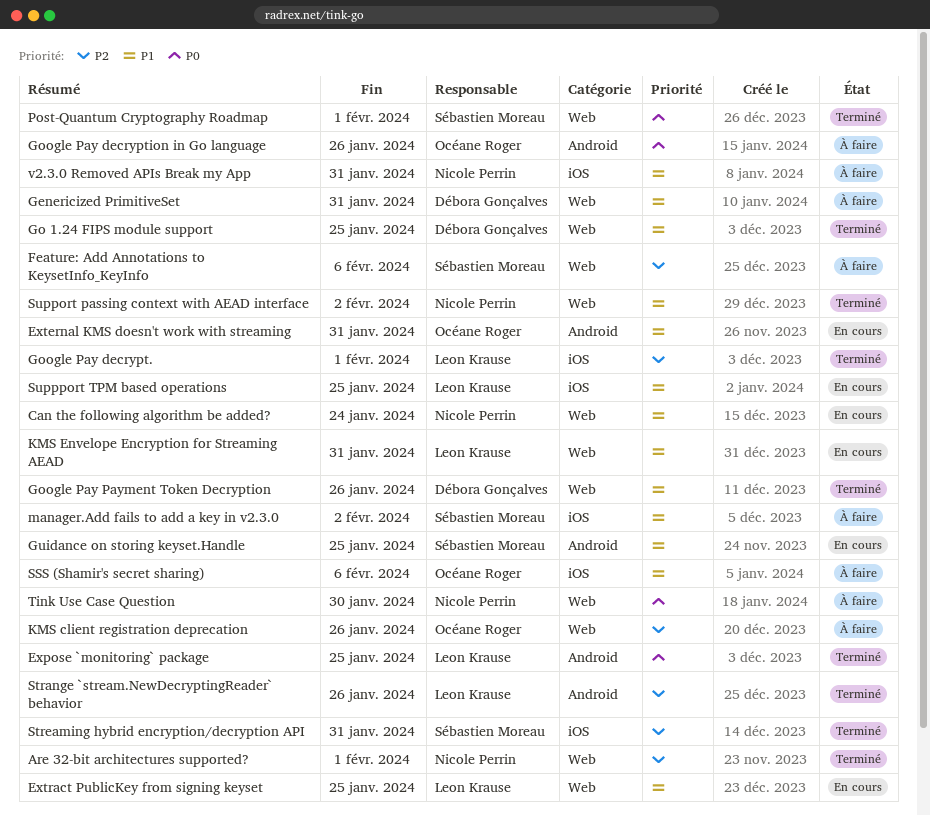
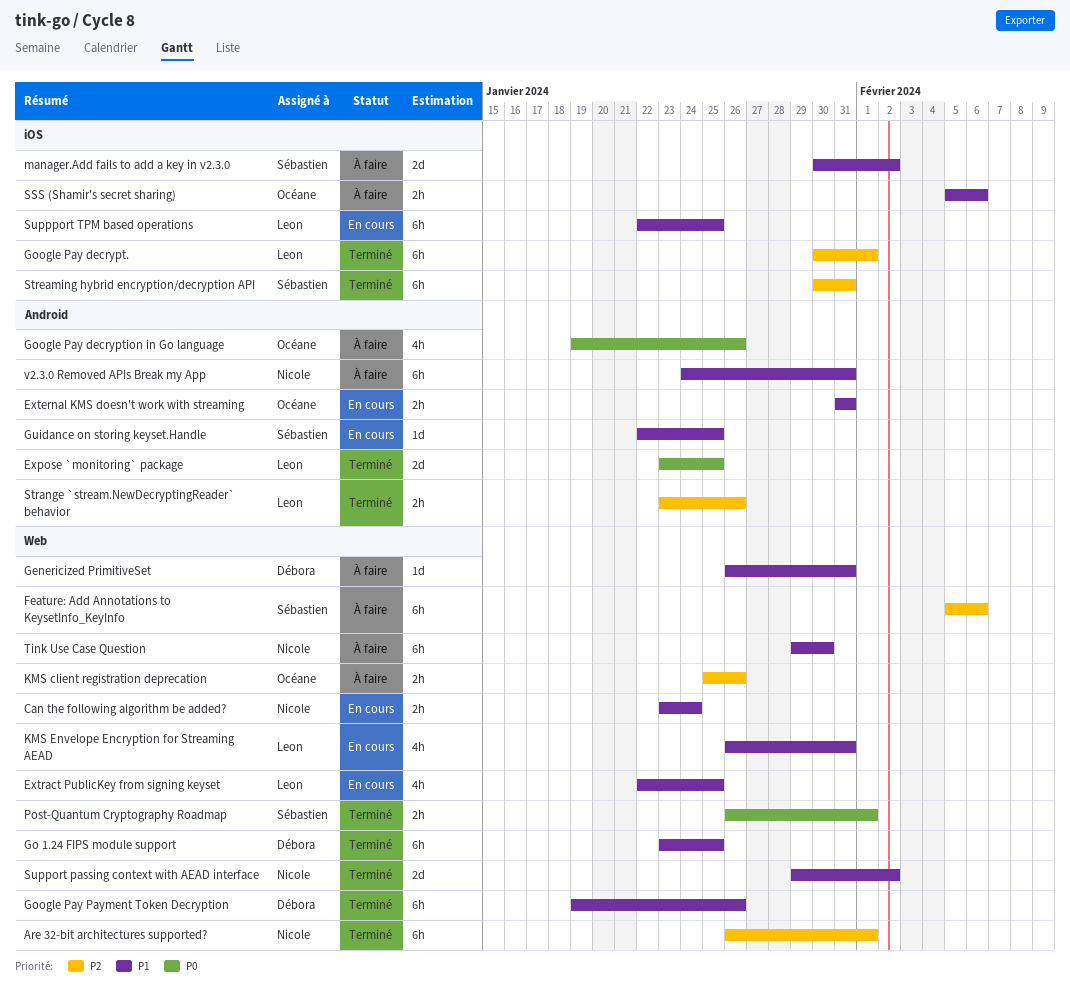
Tink Use Case Question, priority: P0 -> P1
v2.3.0 Removed APIs Break my App, label: iOS -> Android

